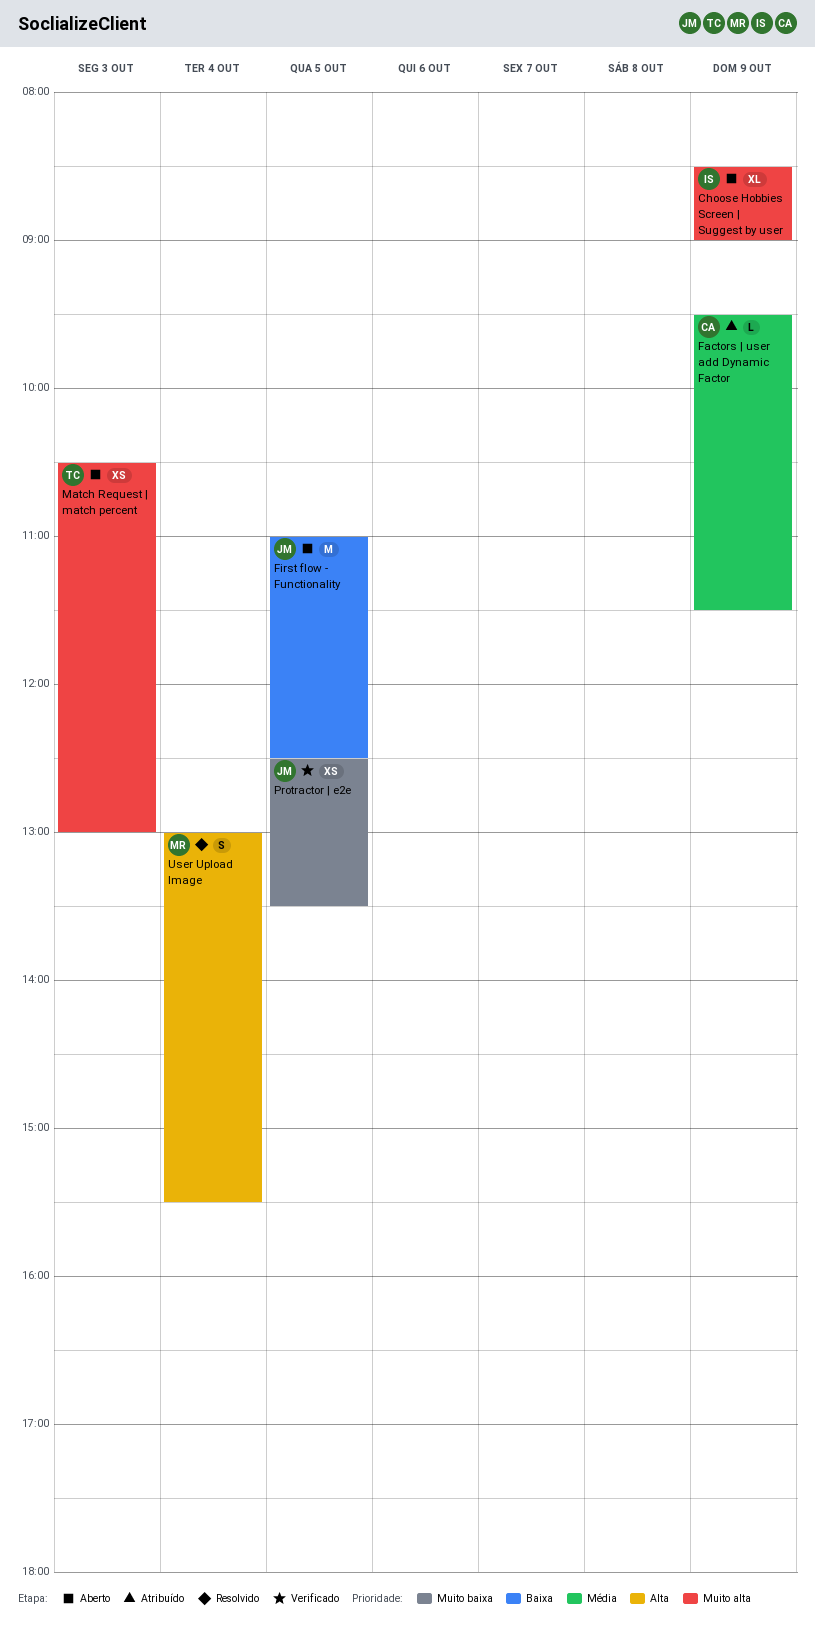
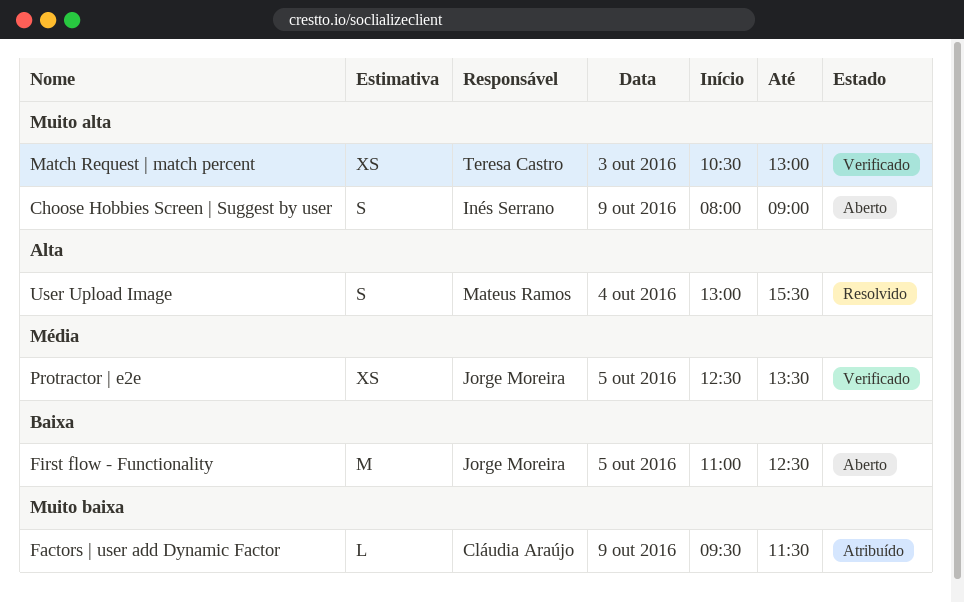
Choose Hobbies Screen | Suggest by user, estimate: XL -> S
Choose Hobbies Screen | Suggest by user, begins: 08:30 -> 08:00
Factors | user add Dynamic Factor, priority: Média -> Muito baixa
Match Request | match percent, status: Aberto -> Verificado
Protractor | e2e, priority: Muito baixa -> Média

